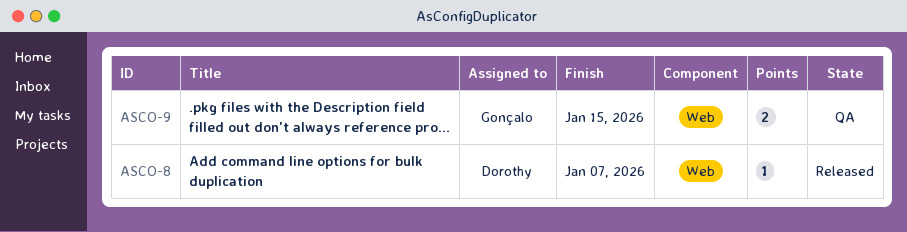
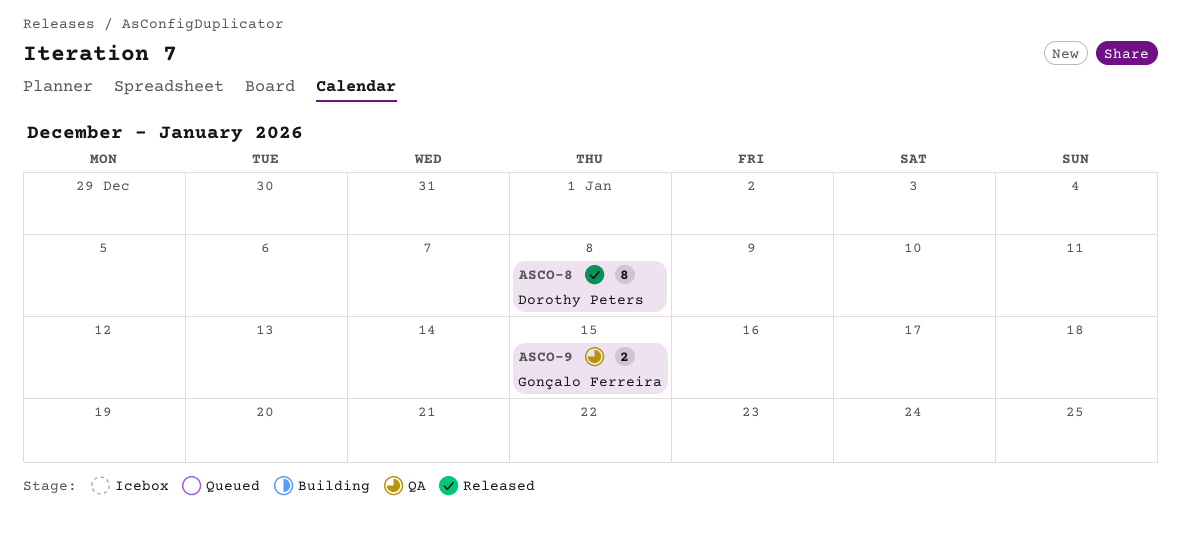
ASCO-8, estimate: 1 -> 8
ASCO-8, due: Jan 7 -> Jan 8

